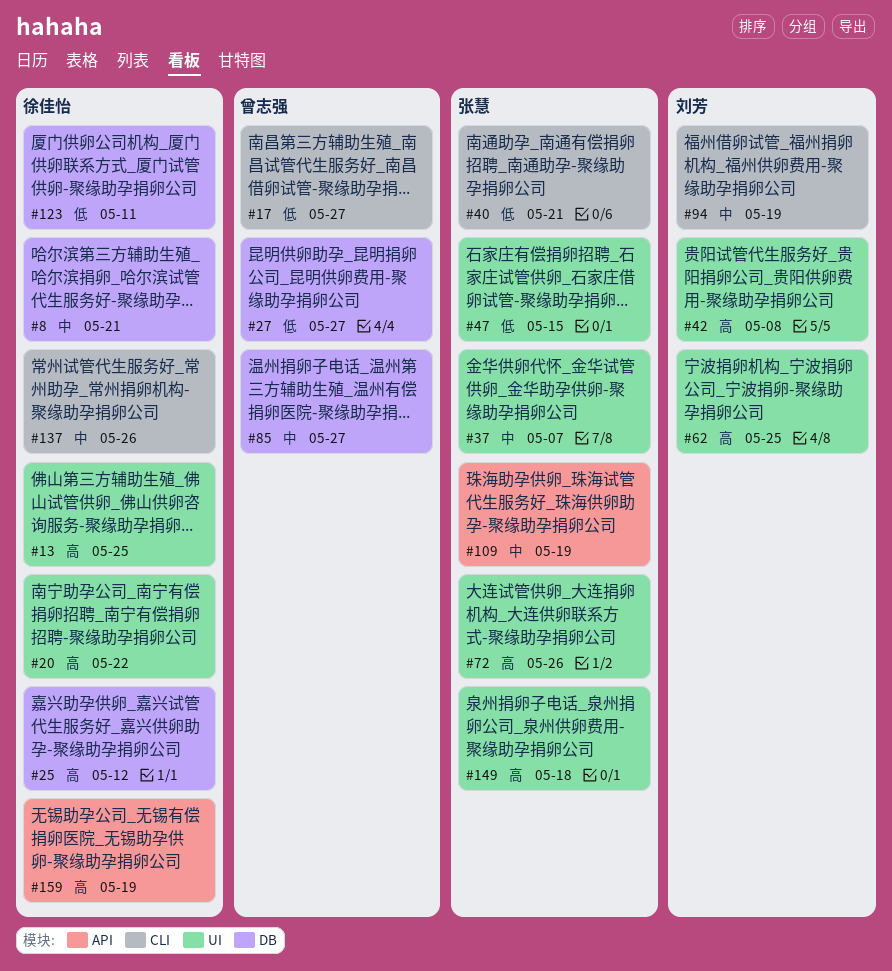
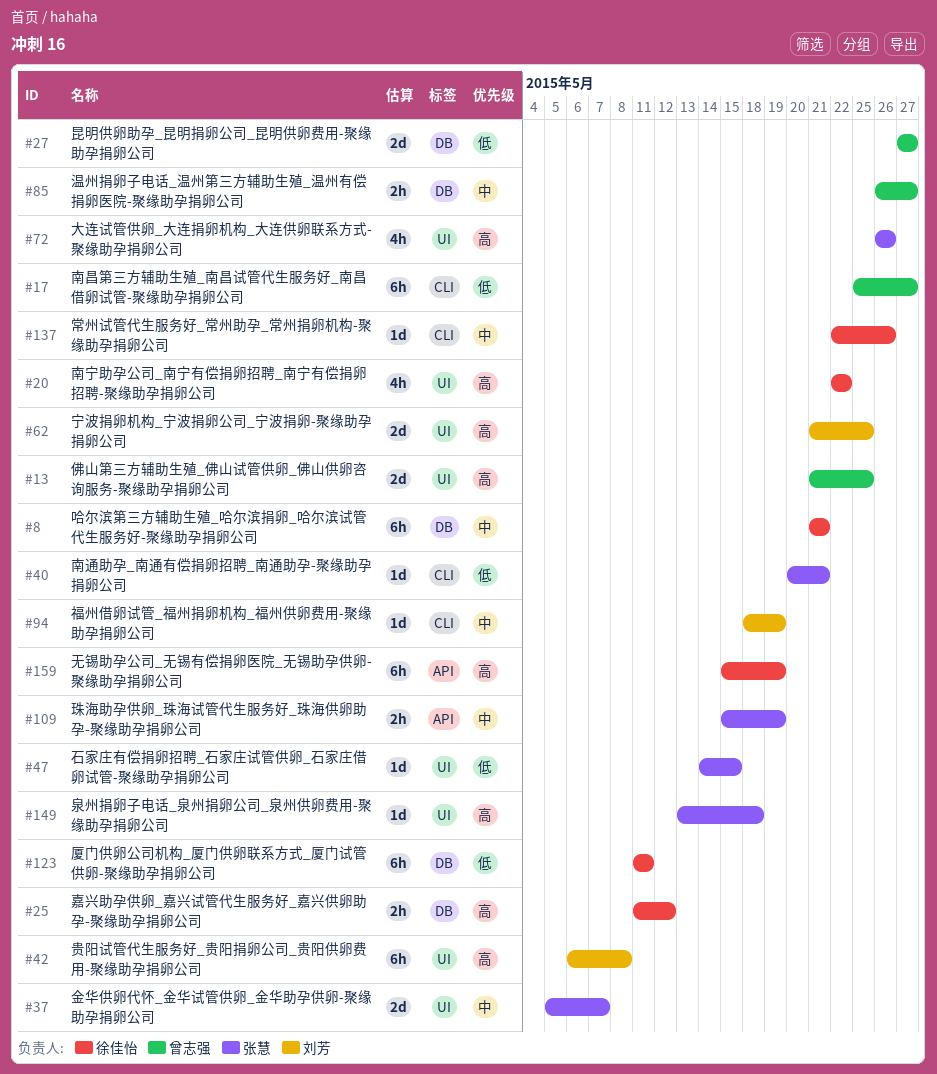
#13, owner: 徐佳怡 -> 曾志强

